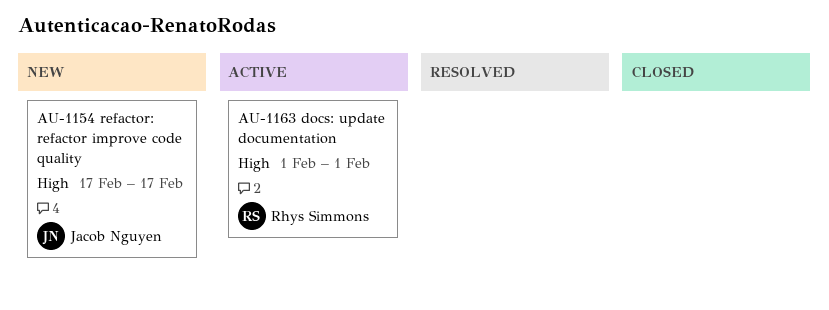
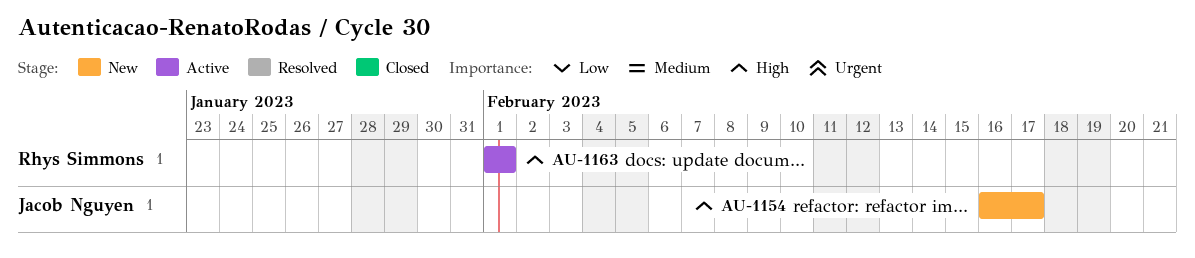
AU-1154, start: Feb 17 -> Feb 16

